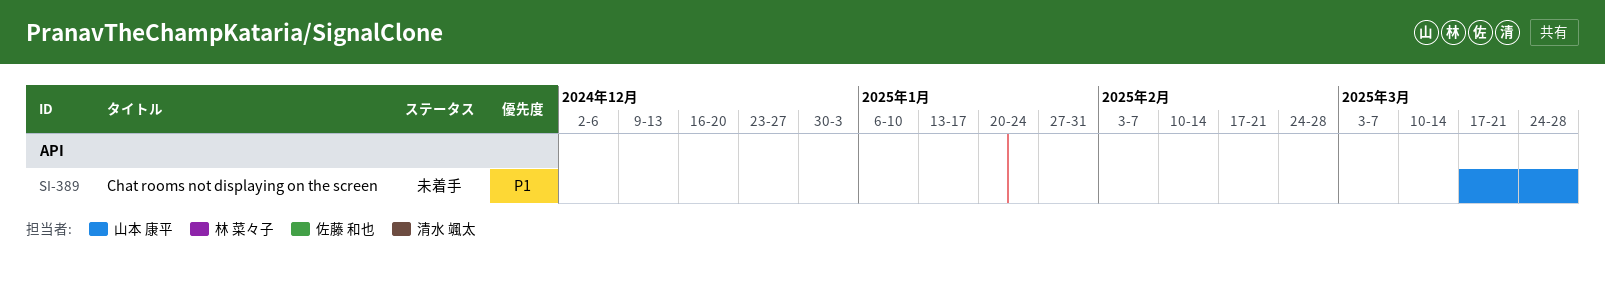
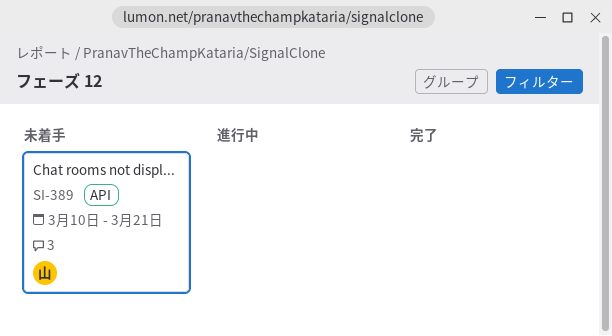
SI-389, start: Mar 17 -> Mar 10
SI-389, due: Mar 28 -> Mar 21

